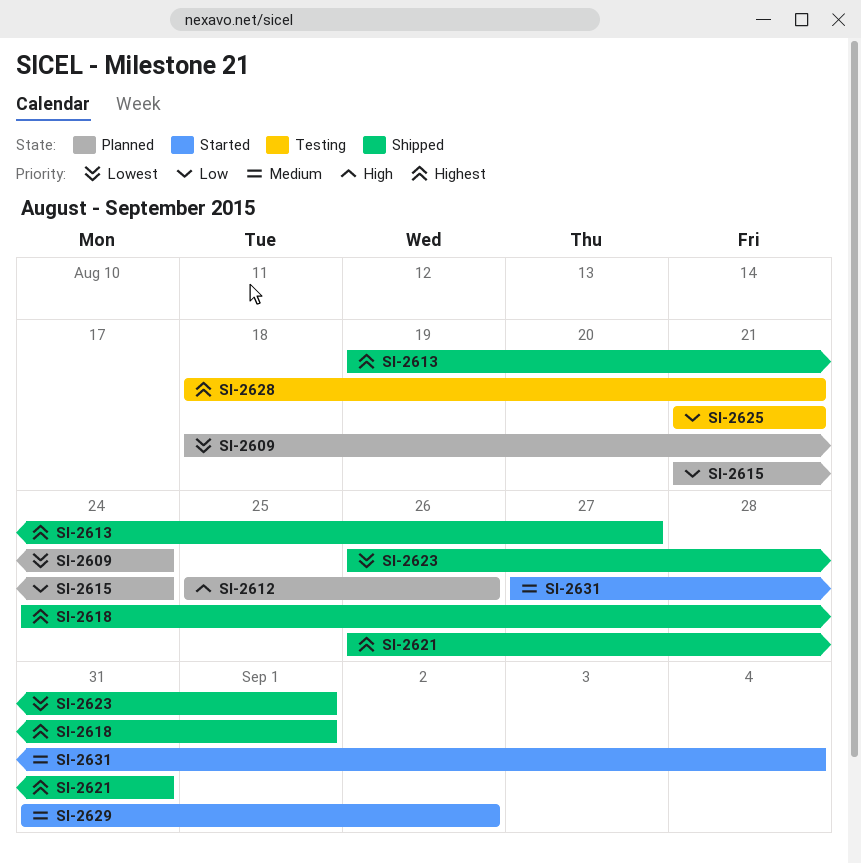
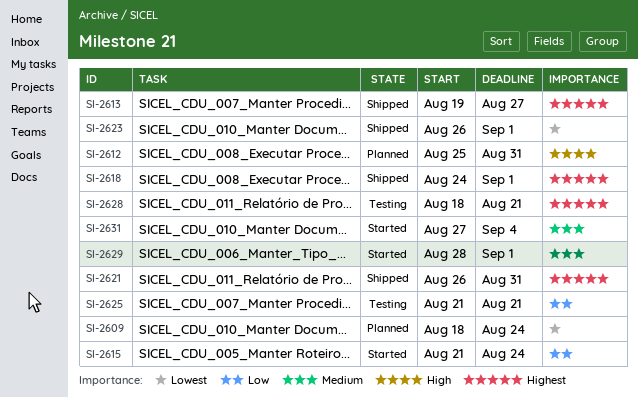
SI-2612, due: Aug 26 -> Aug 31
SI-2615, status: Planned -> Started
SI-2629, start: Aug 31 -> Aug 28
SI-2629, due: Sep 2 -> Sep 1

